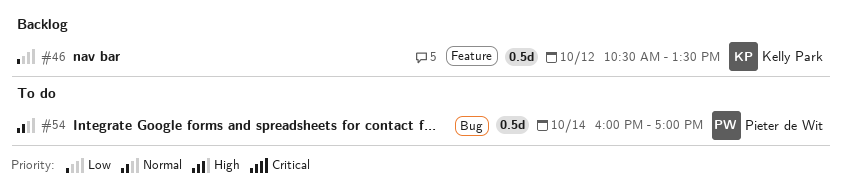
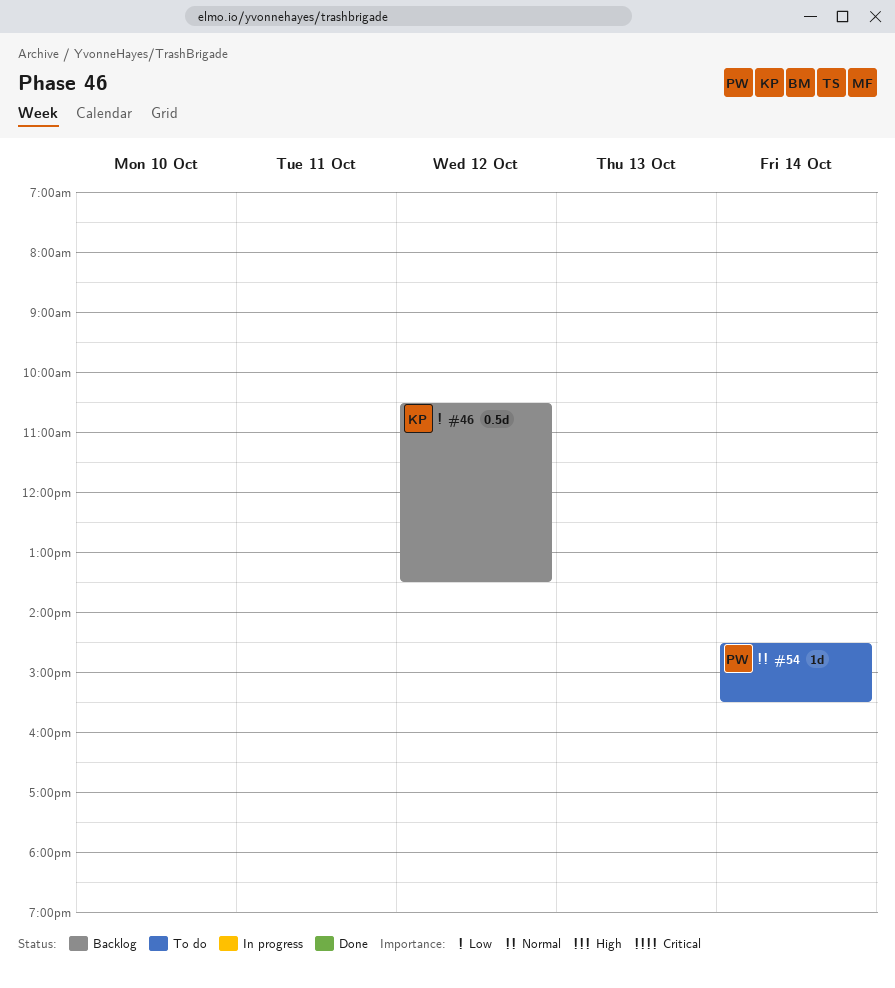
#54, estimate: 0.5d -> 1d
#54, begins: 16:00 -> 14:30
#54, ends: 17:00 -> 15:30

